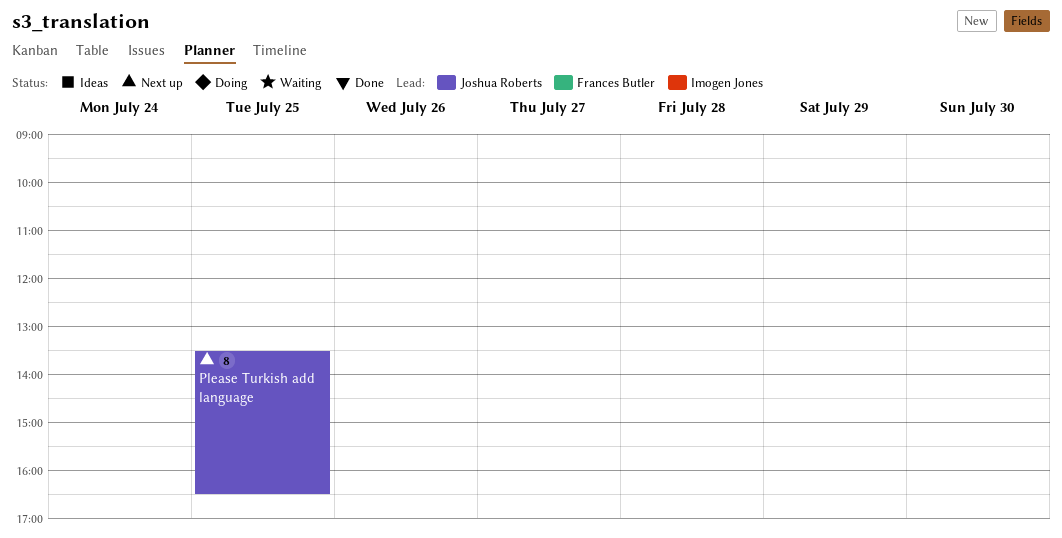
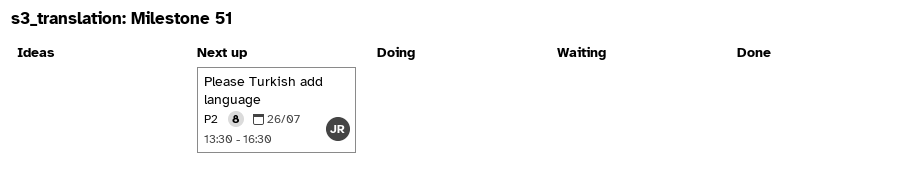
Please Turkish add language, day: Jul 25 -> Jul 26

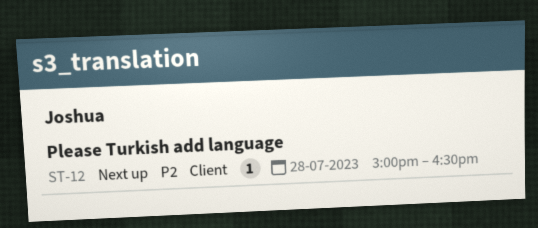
Please Turkish add language, estimate: 8 -> 1
Please Turkish add language, day: Jul 26 -> Jul 28
Please Turkish add language, begins: 13:30 -> 15:00

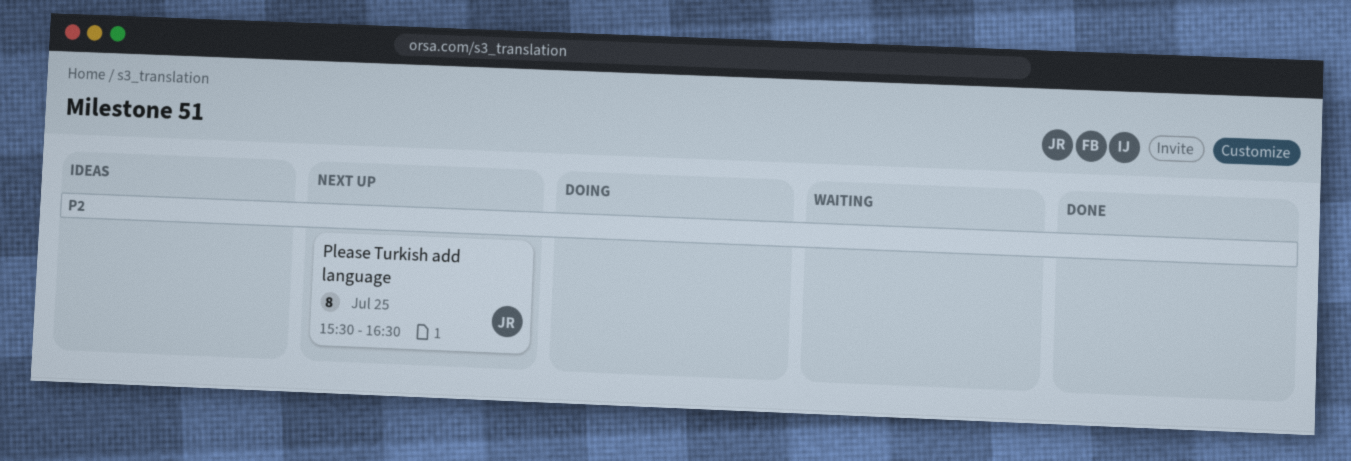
Please Turkish add language, estimate: 1 -> 8
Please Turkish add language, day: Jul 28 -> Jul 25
Please Turkish add language, begins: 15:00 -> 15:30

